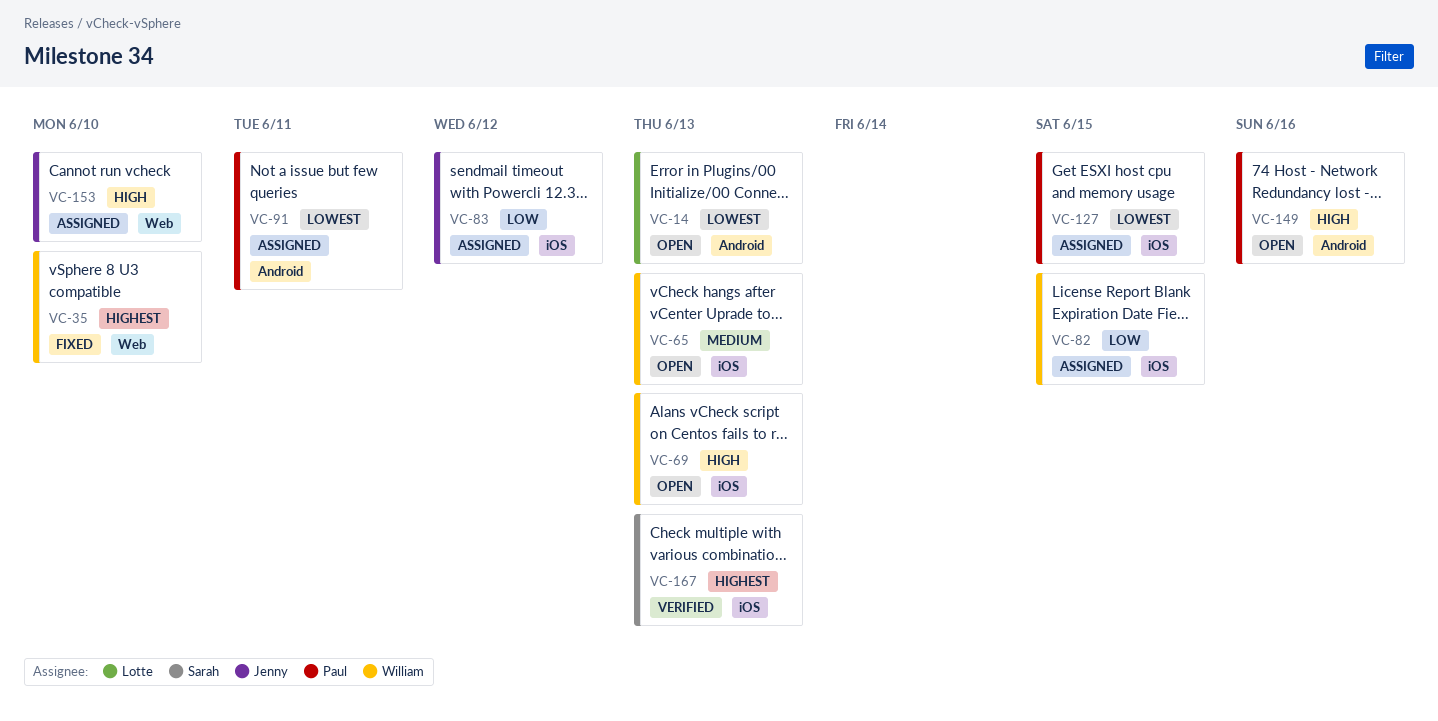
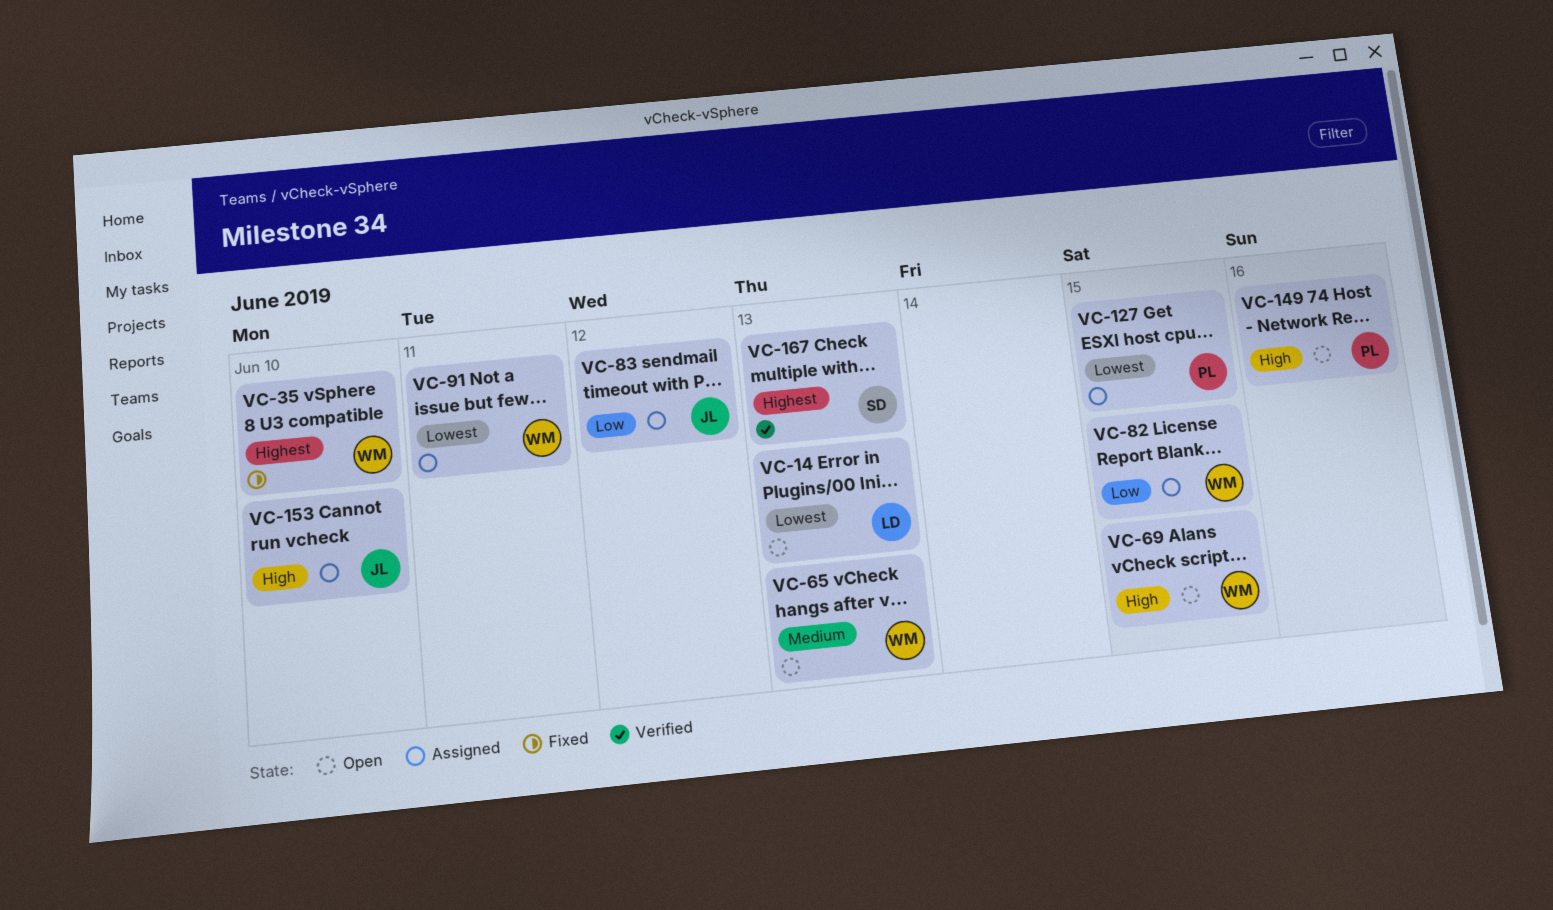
VC-69, due: Jun 13 -> Jun 15
VC-91, owner: Paul -> William

